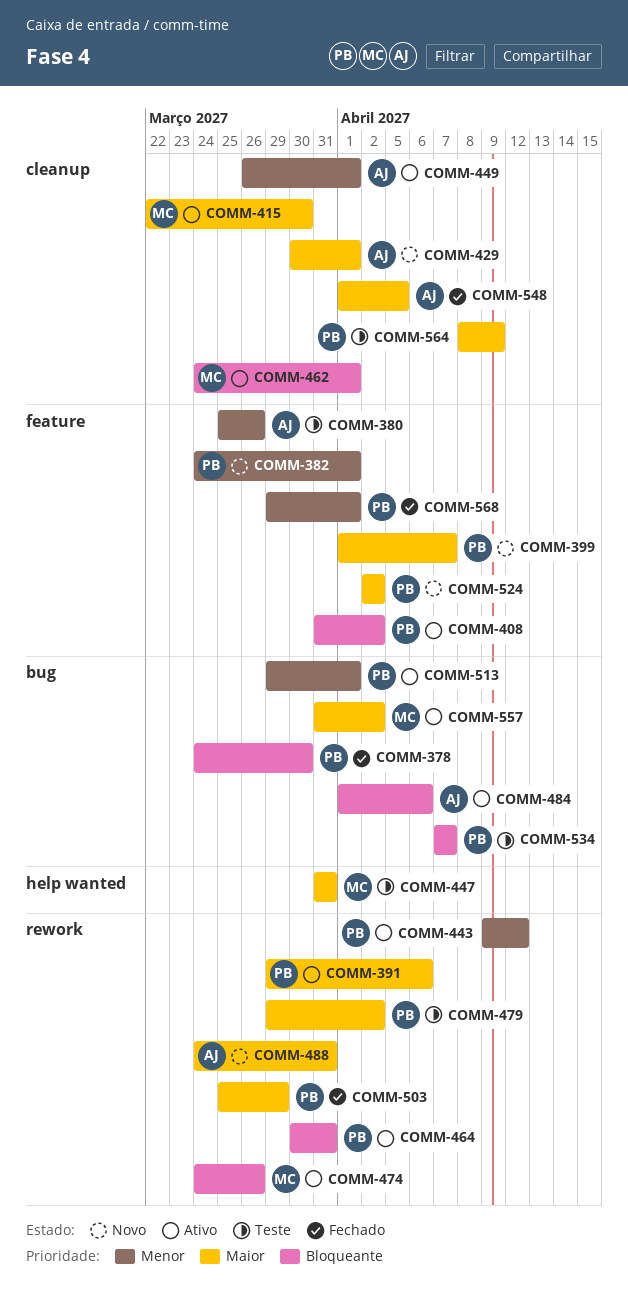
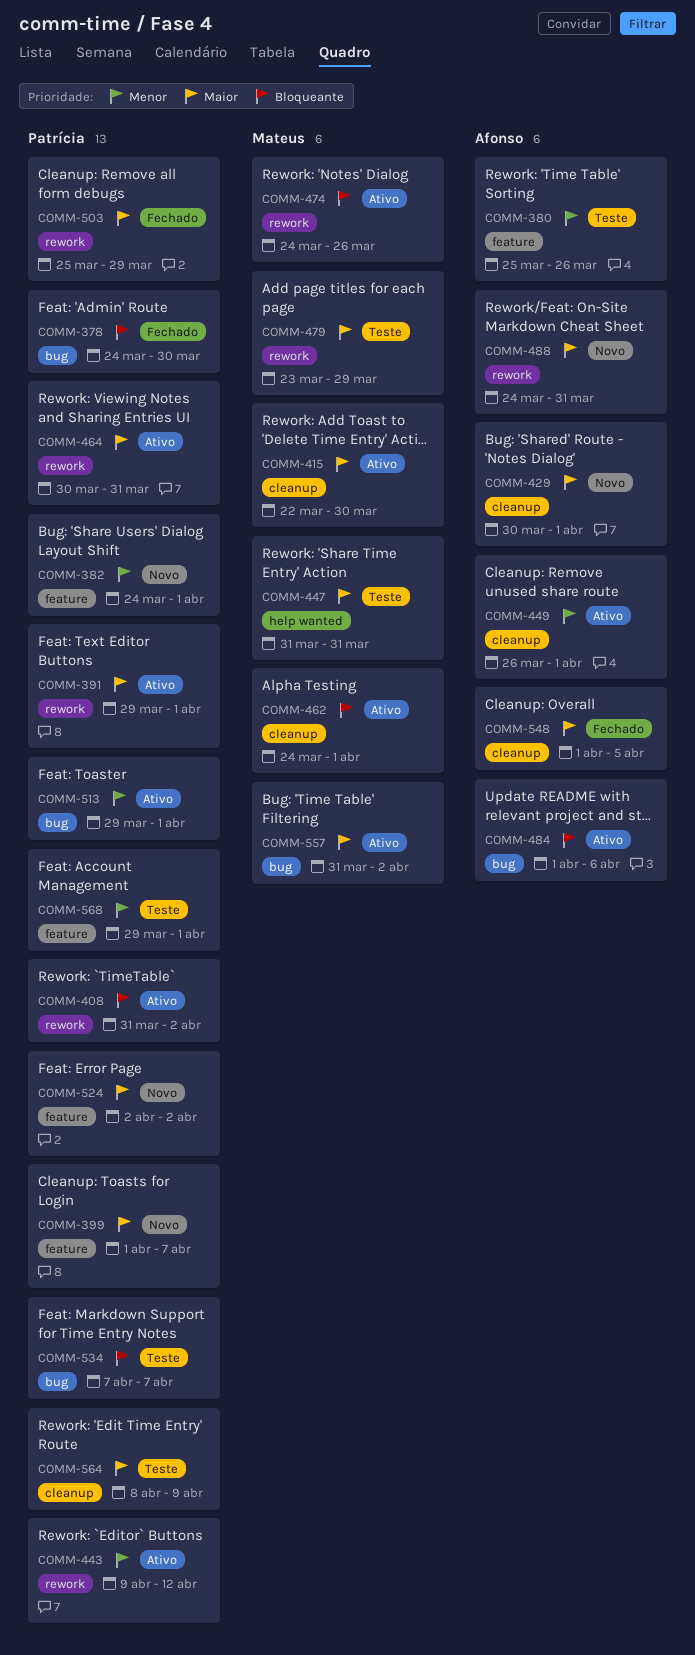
COMM-391, due: Apr 6 -> Apr 1
COMM-408, label: feature -> rework
COMM-464, priority: Bloqueante -> Maior
COMM-479, owner: Patrícia -> Mateus
COMM-479, start: Mar 29 -> Mar 23
COMM-479, due: Apr 2 -> Mar 29
COMM-568, status: Fechado -> Teste

